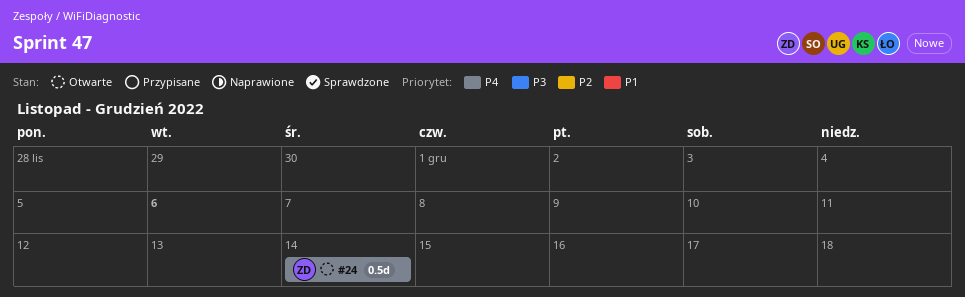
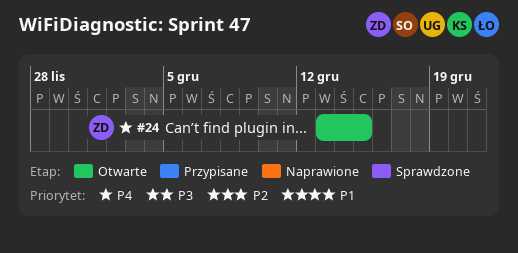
#24, start: Dec 14 -> Dec 13
#24, due: Dec 14 -> Dec 15

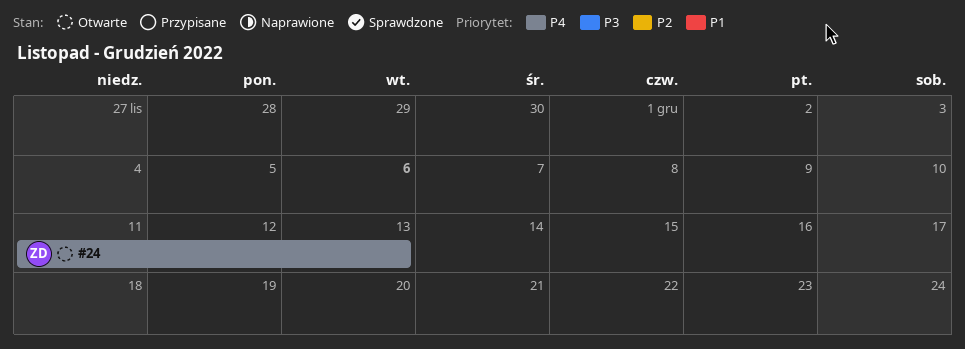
#24, start: Dec 13 -> Dec 11
#24, due: Dec 15 -> Dec 13

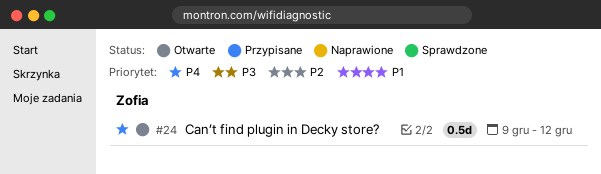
#24, start: Dec 11 -> Dec 9
#24, due: Dec 13 -> Dec 12

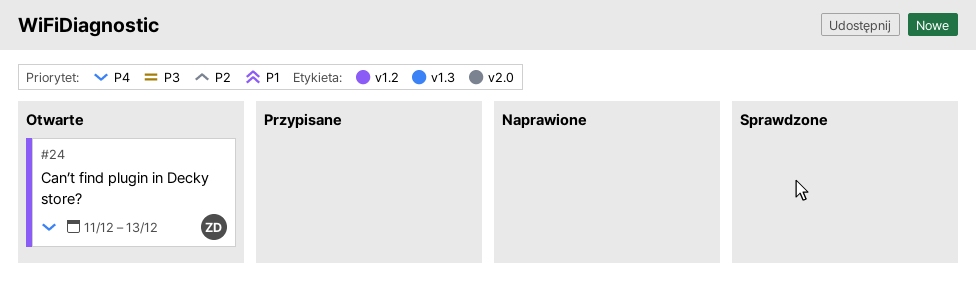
#24, start: Dec 9 -> Dec 11
#24, due: Dec 12 -> Dec 13

